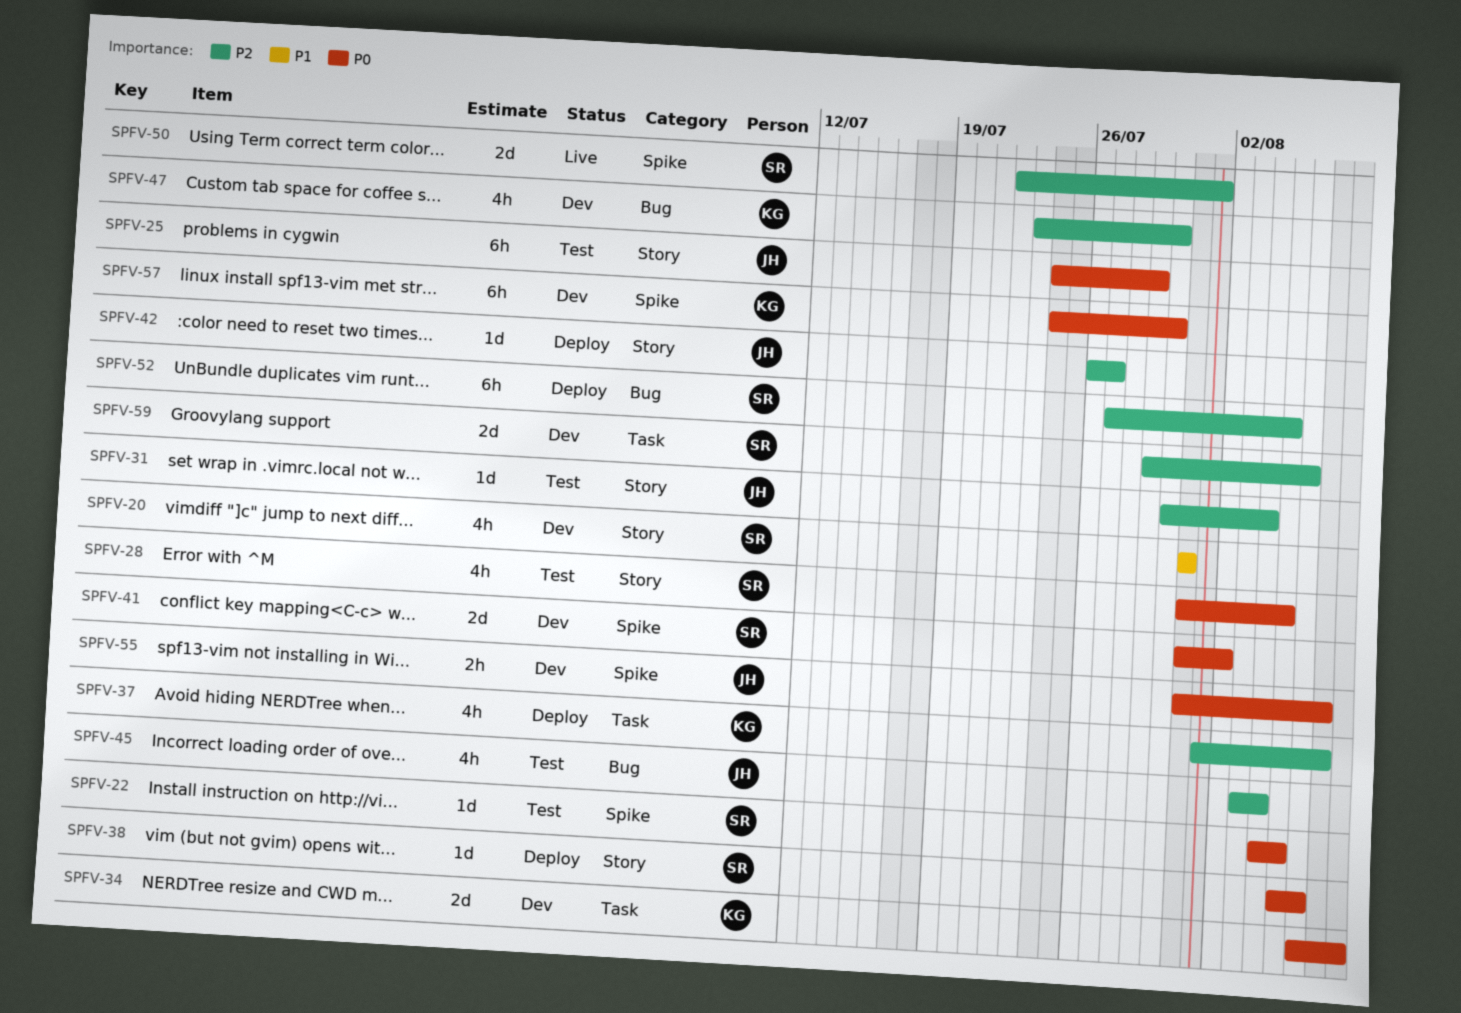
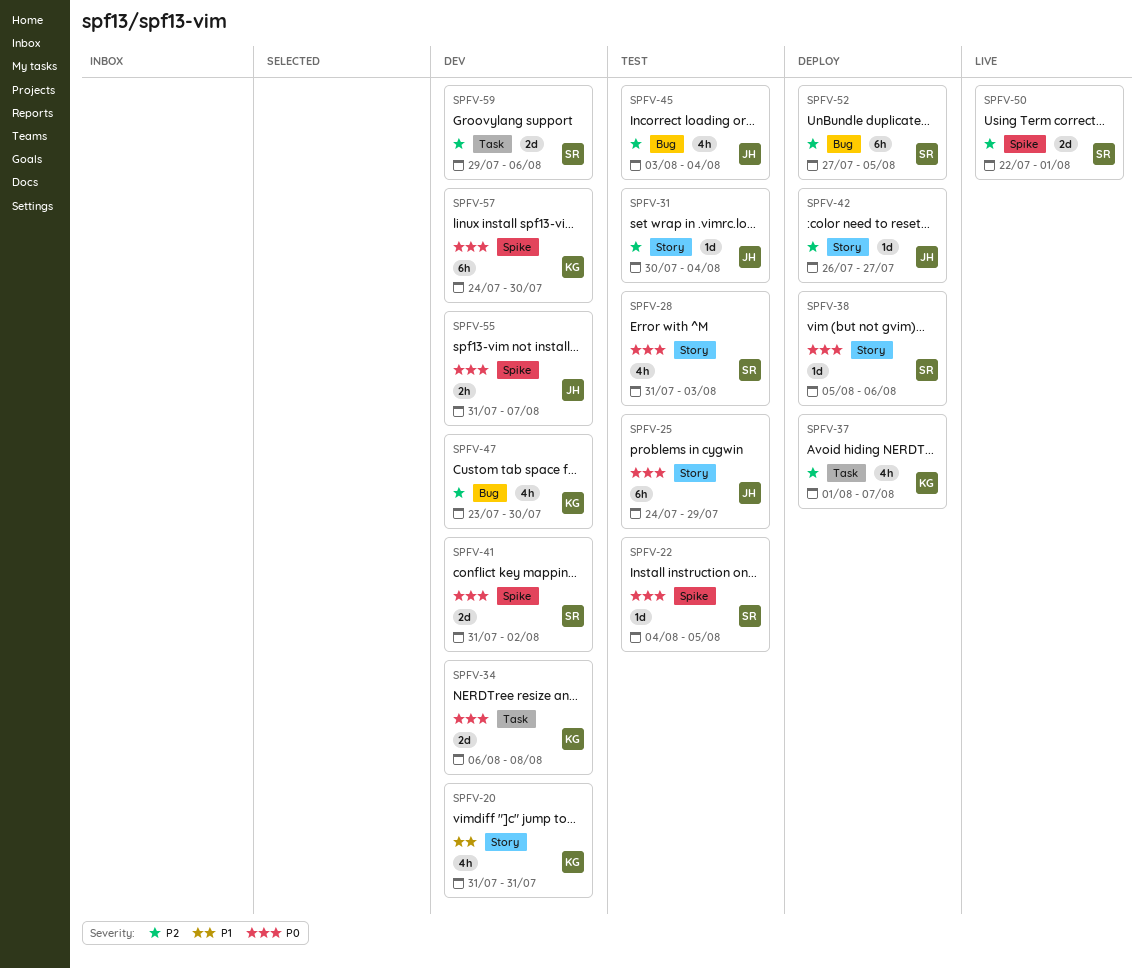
SPFV-20, owner: SR -> KG
SPFV-28, due: Aug 5 -> Aug 3

